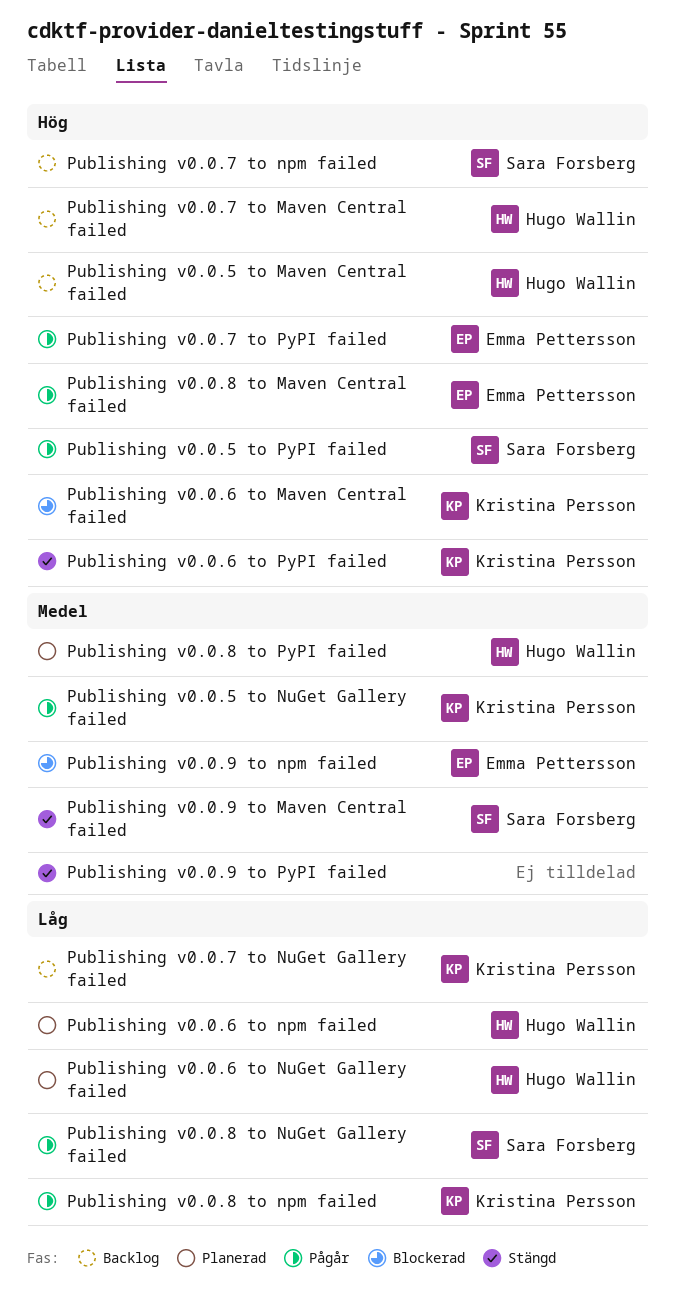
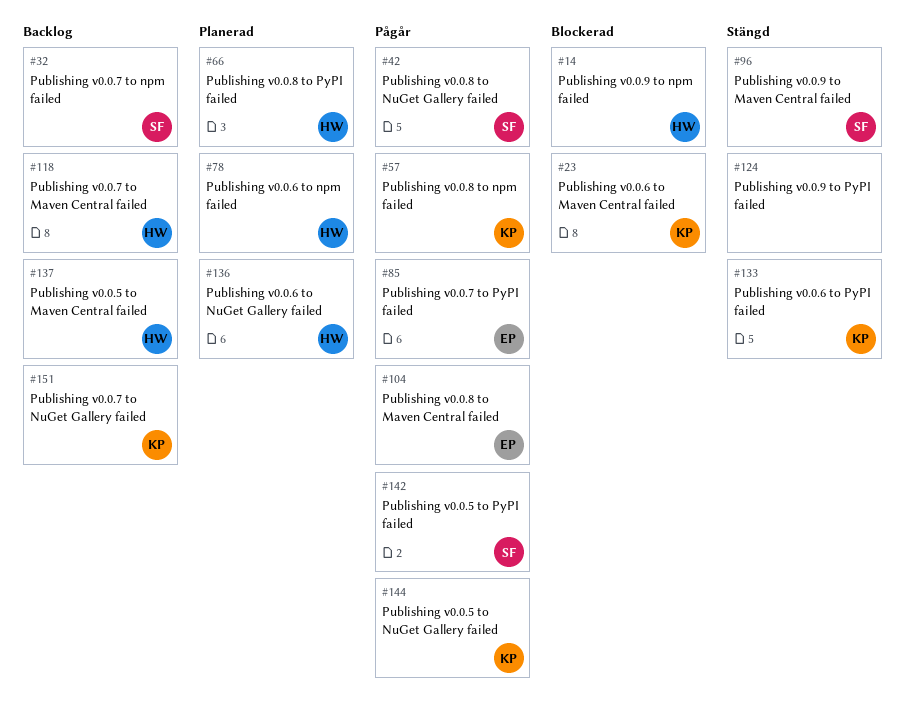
Publishing v0.0.9 to npm failed, owner: Emma Pettersson -> Hugo Wallin

